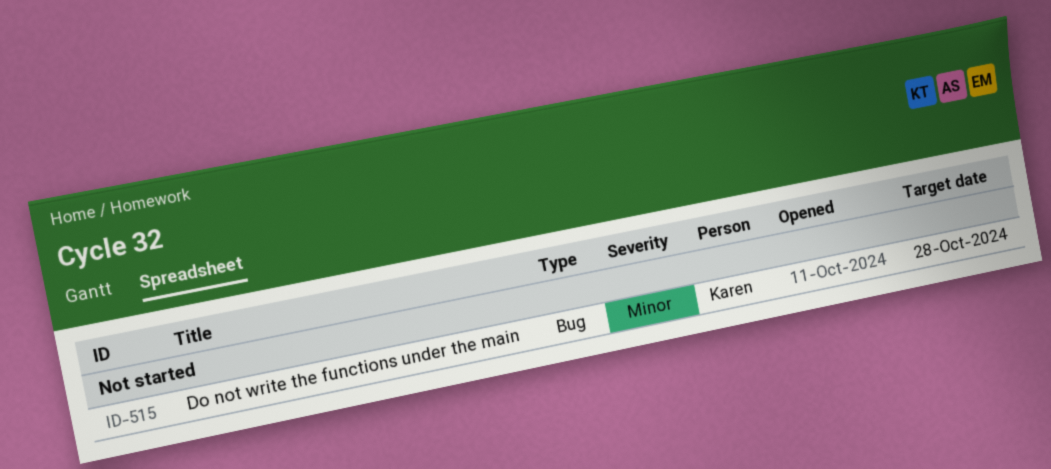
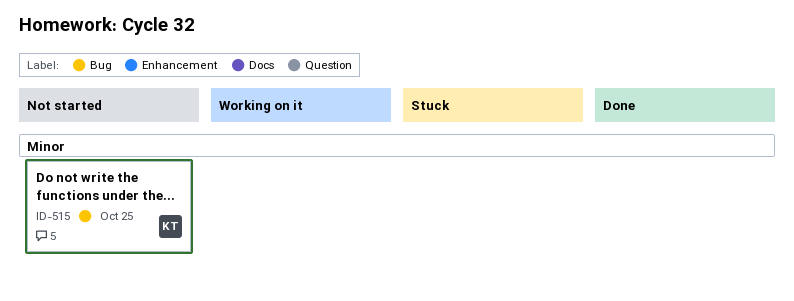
ID-515, due: Oct 28 -> Oct 25

